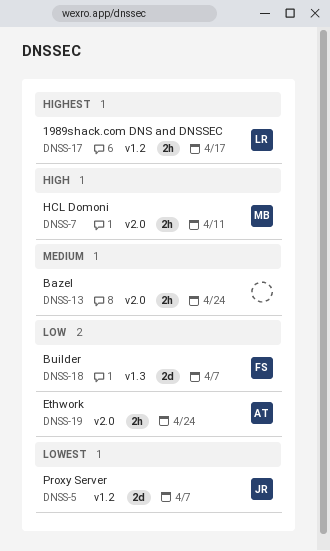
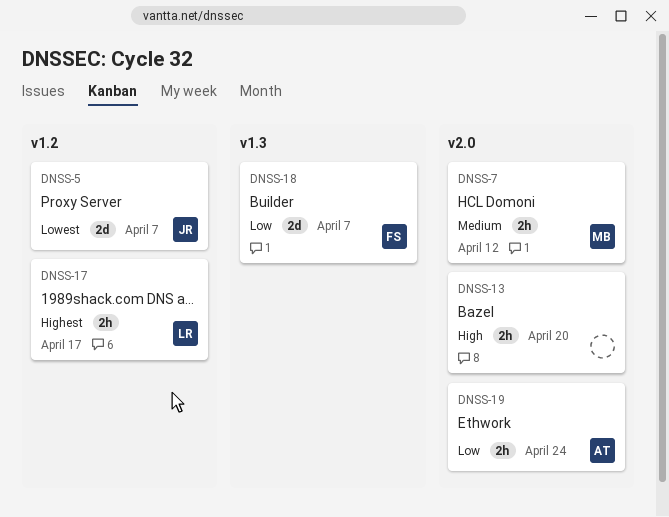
DNSS-7, priority: High -> Medium
DNSS-7, due: Apr 11 -> Apr 12
DNSS-13, priority: Medium -> High
DNSS-13, due: Apr 24 -> Apr 20

